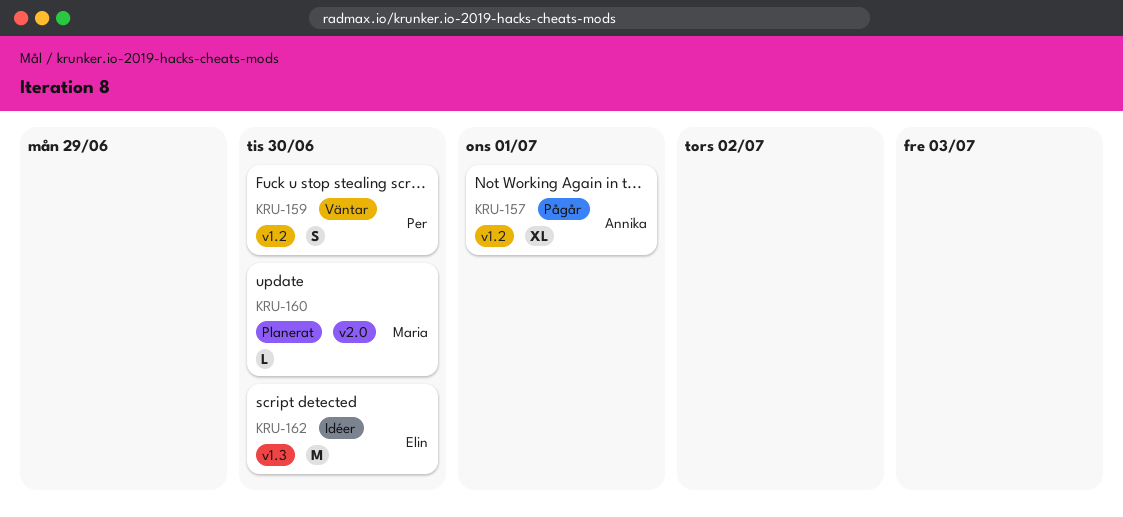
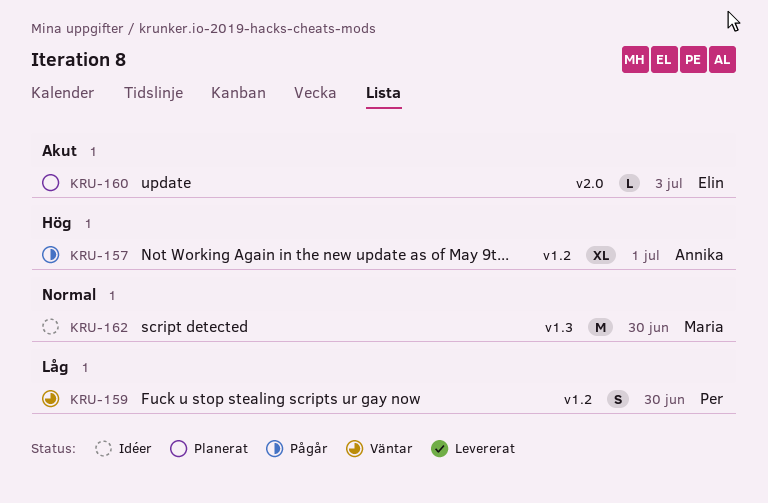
KRU-160, owner: Maria -> Elin
KRU-160, due: Jun 30 -> Jul 3
KRU-162, owner: Elin -> Maria

